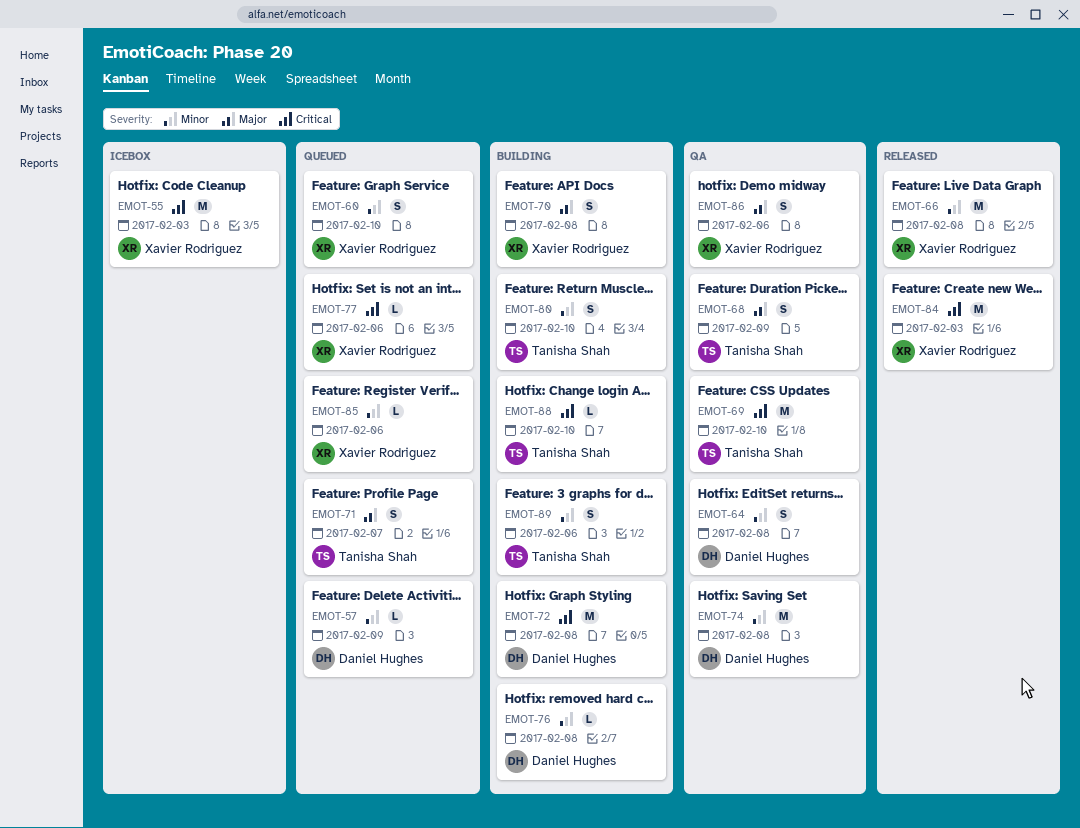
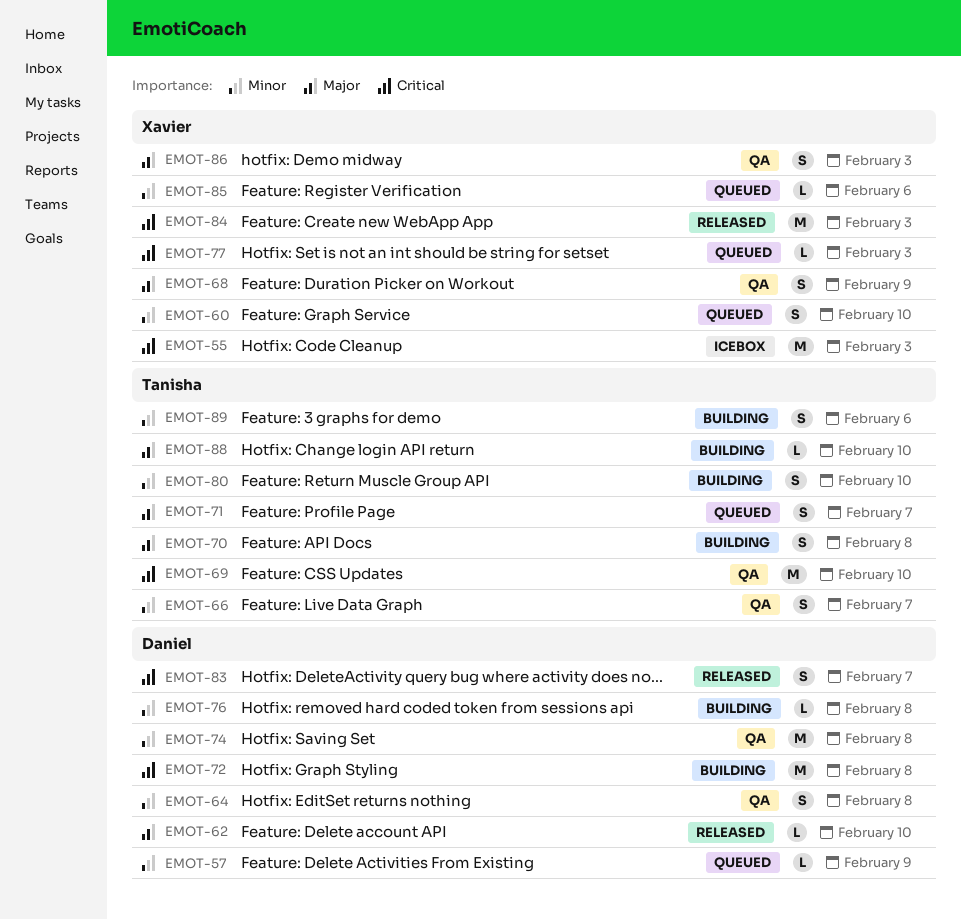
EMOT-62: none -> present
EMOT-66, status: Released -> QA
EMOT-66, owner: Xavier Rodriguez -> Tanisha Shah
EMOT-66, estimate: M -> S
EMOT-66, due: Feb 8 -> Feb 7
EMOT-68, owner: Tanisha Shah -> Xavier Rodriguez
EMOT-70, owner: Xavier Rodriguez -> Tanisha Shah
EMOT-77, due: Feb 6 -> Feb 3
EMOT-83: none -> present
EMOT-86, due: Feb 6 -> Feb 3
EMOT-88, priority: Critical -> Major

